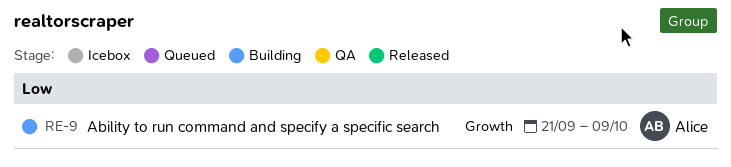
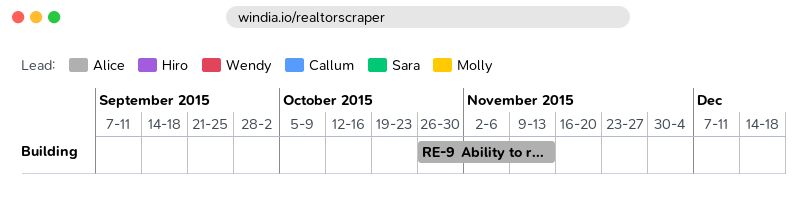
RE-9, start: Sep 21 -> Oct 26
RE-9, due: Oct 9 -> Nov 13

